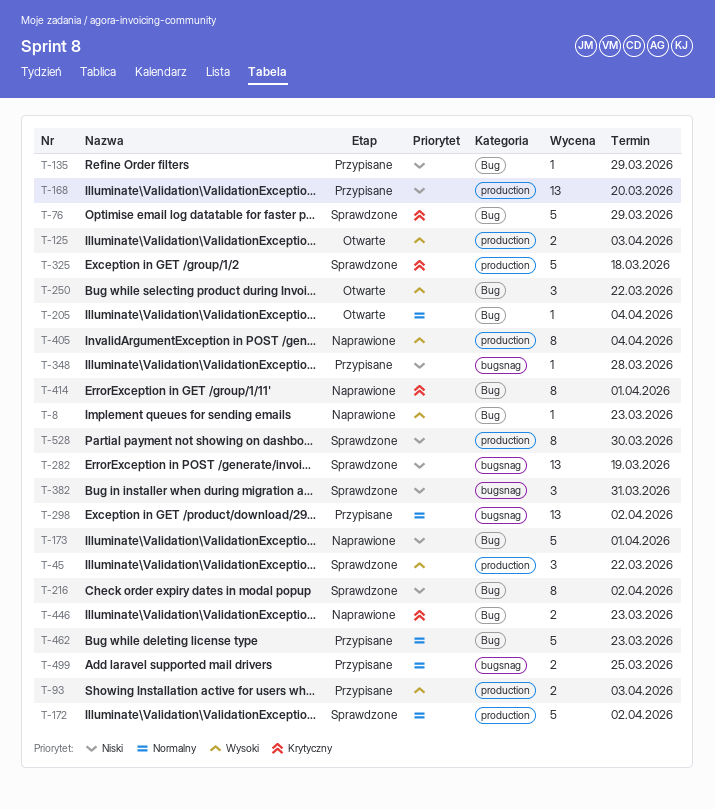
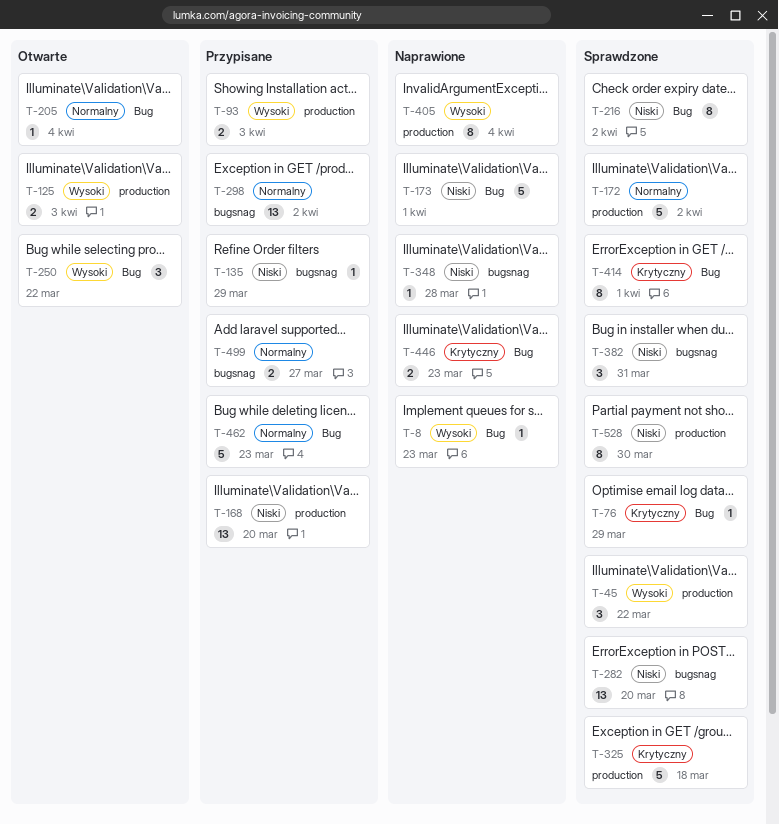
T-76, estimate: 5 -> 1
T-135, label: Bug -> bugsnag
T-282, due: Mar 19 -> Mar 20
T-348, status: Przypisane -> Naprawione
T-414, status: Naprawione -> Sprawdzone
T-499, due: Mar 25 -> Mar 27

